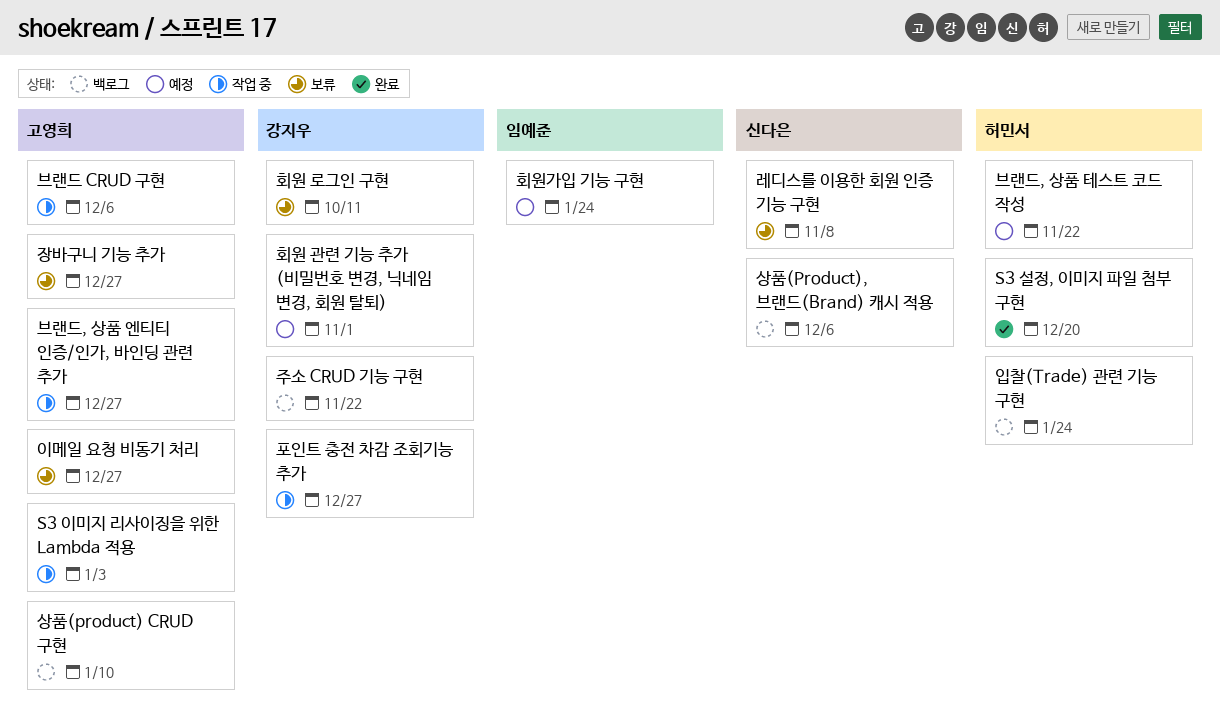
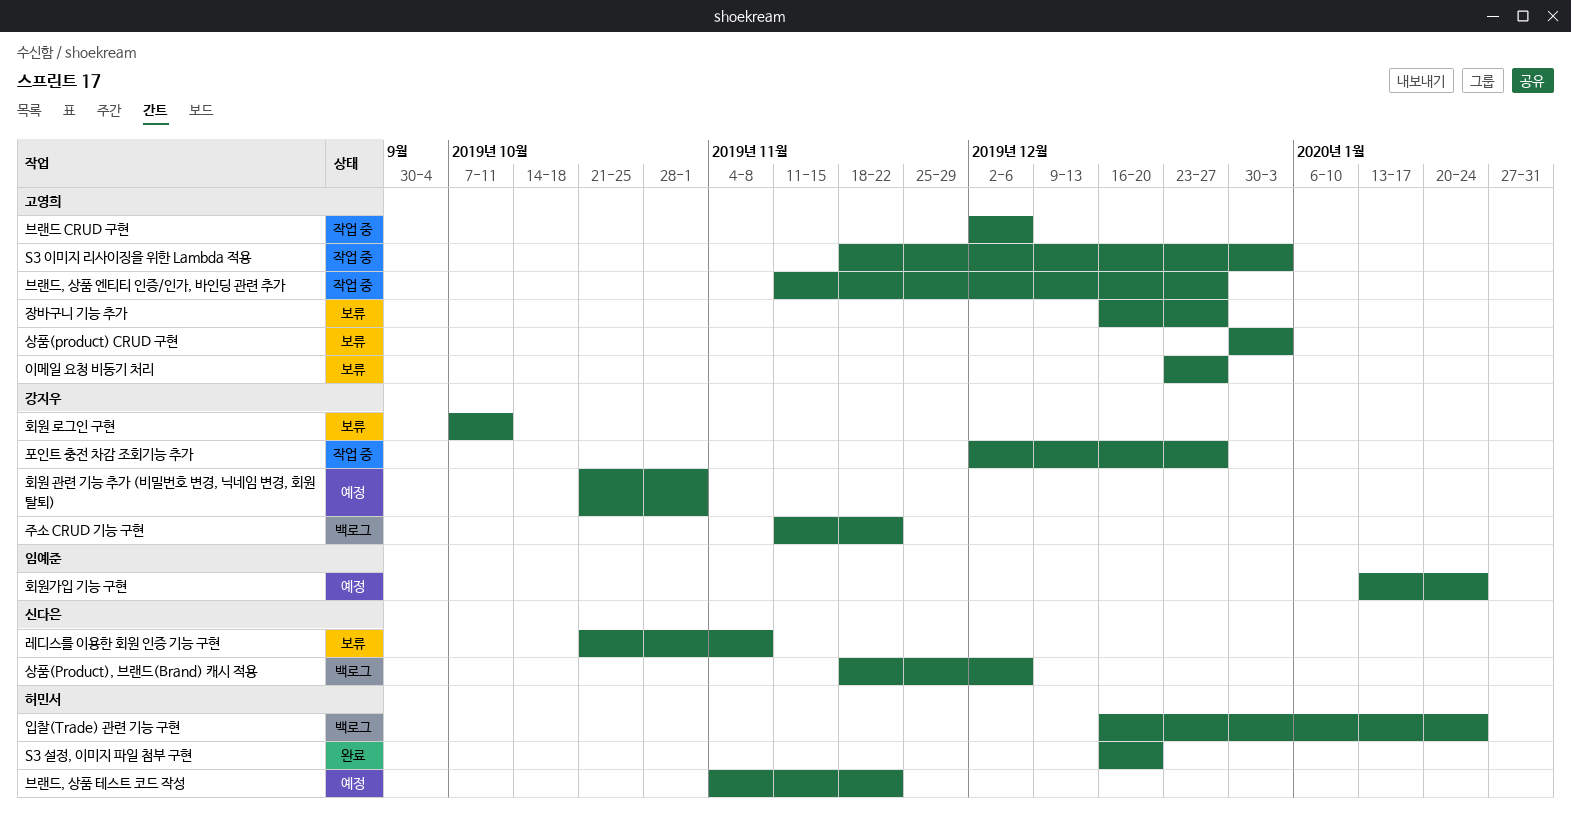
상품(product) CRUD 구현, status: 백로그 -> 보류
상품(product) CRUD 구현, due: Jan 10 -> Jan 3

